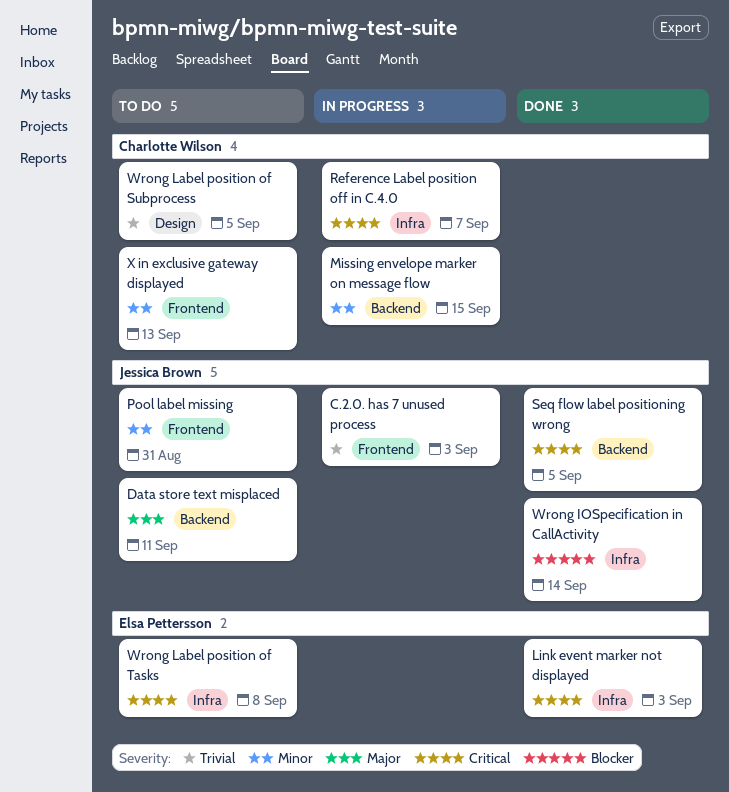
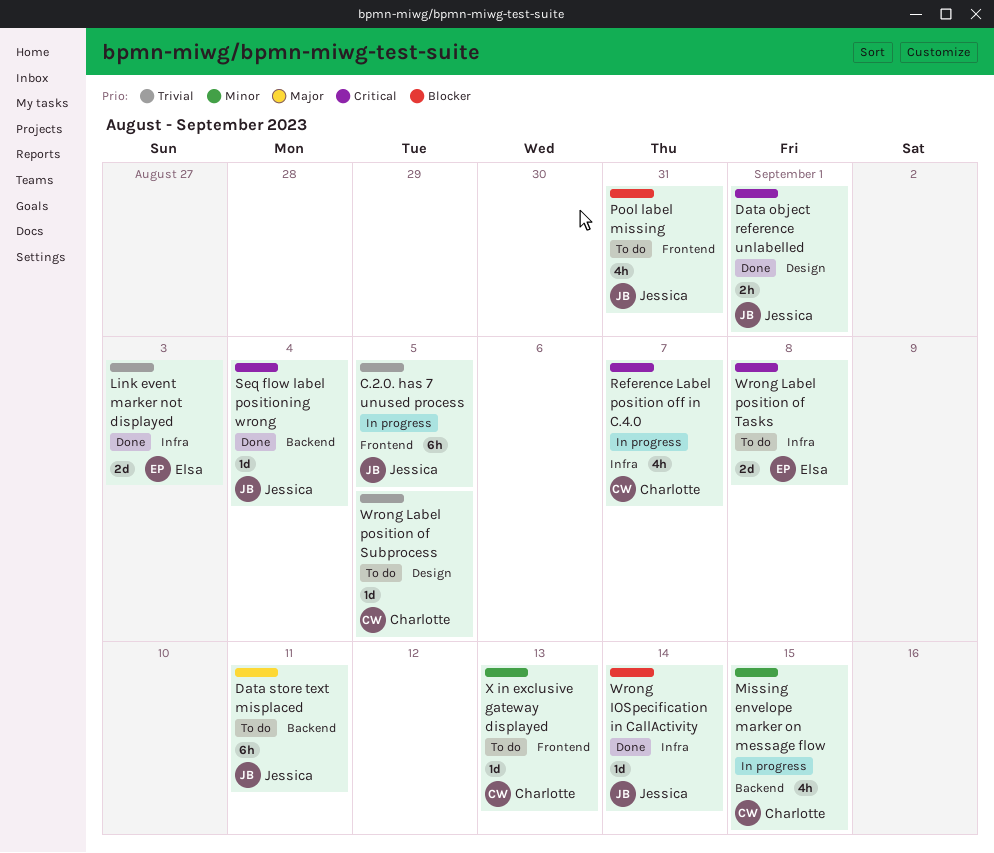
C.2.0. has 7 unused process, due: Sep 3 -> Sep 5
Data object reference unlabelled: none -> present
Link event marker not displayed, priority: Critical -> Trivial
Pool label missing, priority: Minor -> Blocker
Seq flow label positioning wrong, due: Sep 5 -> Sep 4

